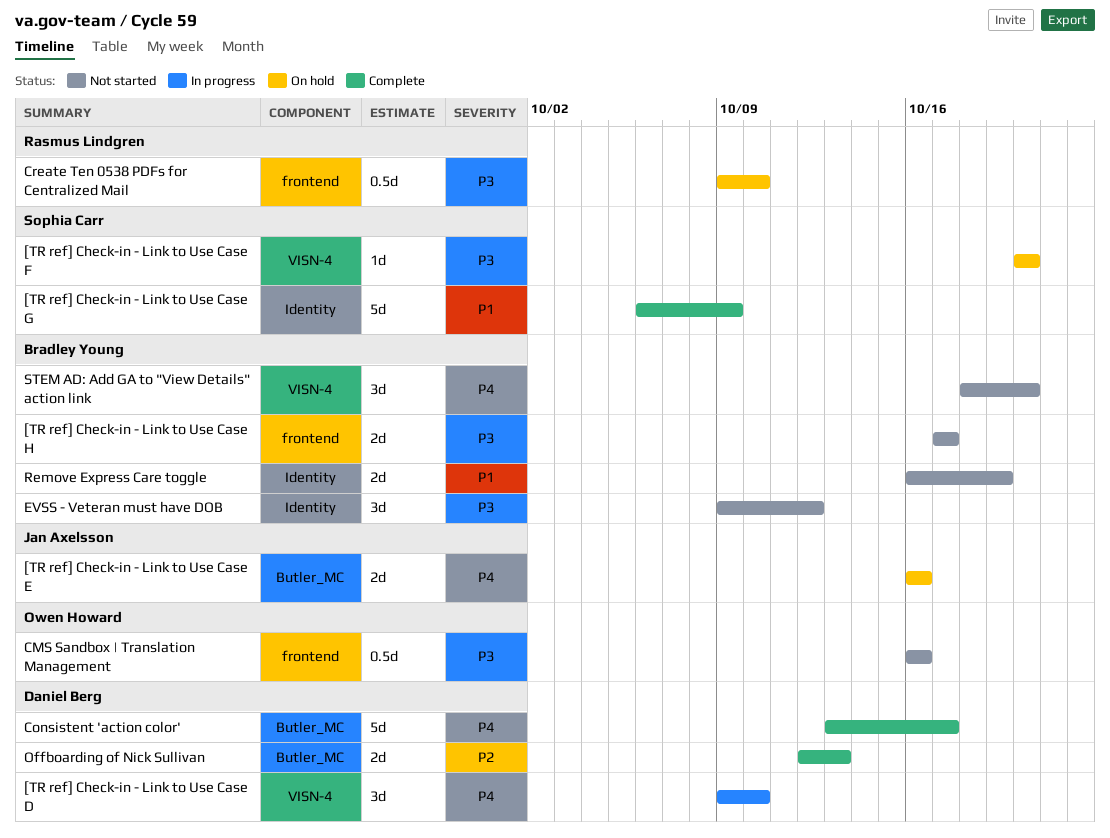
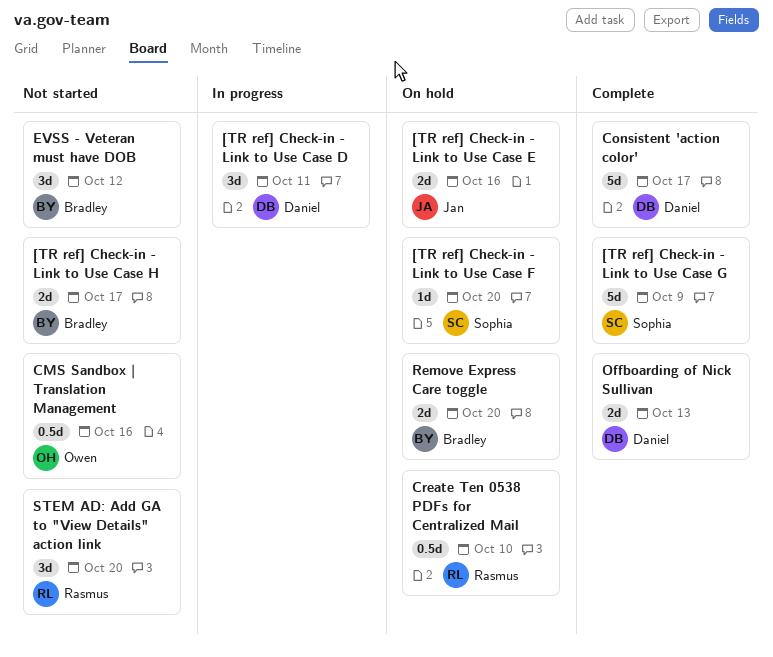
[TR ref] Check-in - Link to Use Case D, due: Oct 10 -> Oct 11
Remove Express Care toggle, status: Not started -> On hold
Remove Express Care toggle, due: Oct 19 -> Oct 20
STEM AD: Add GA to "View Details" action link, owner: Bradley Young -> Rasmus Lindgren

